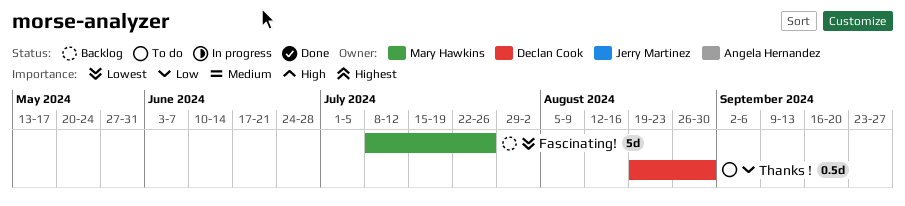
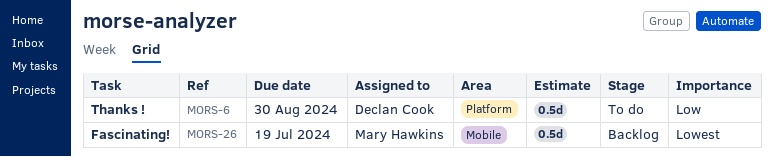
Fascinating!, estimate: 5d -> 0.5d
Fascinating!, due: Jul 26 -> Jul 19

